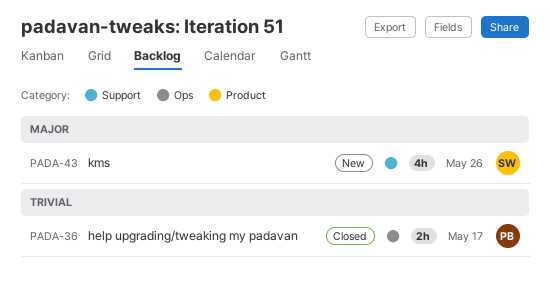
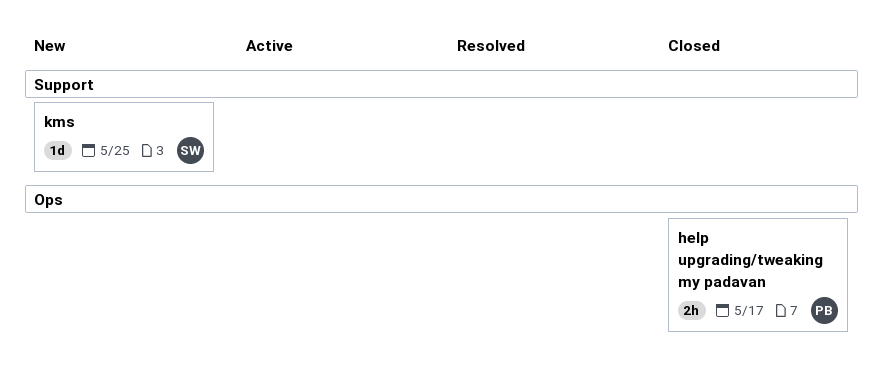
kms, estimate: 4h -> 1d
kms, due: May 26 -> May 25

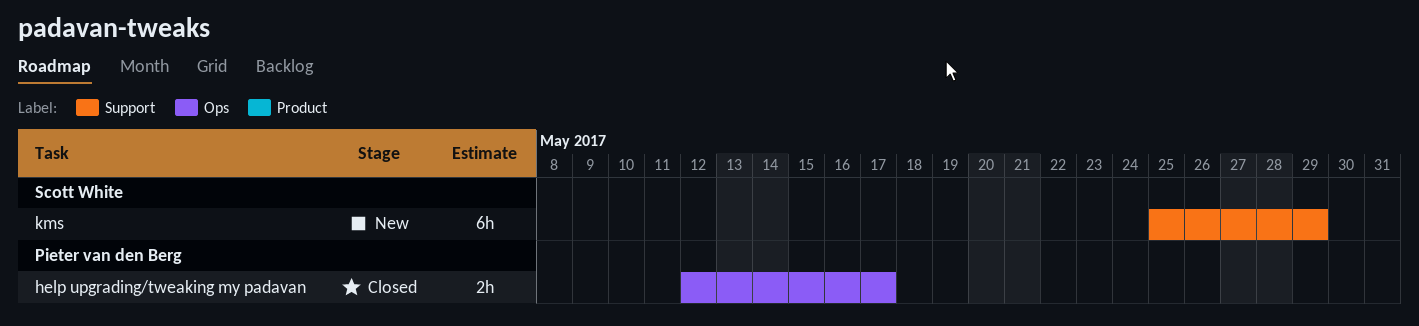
kms, estimate: 1d -> 6h
kms, due: May 25 -> May 29

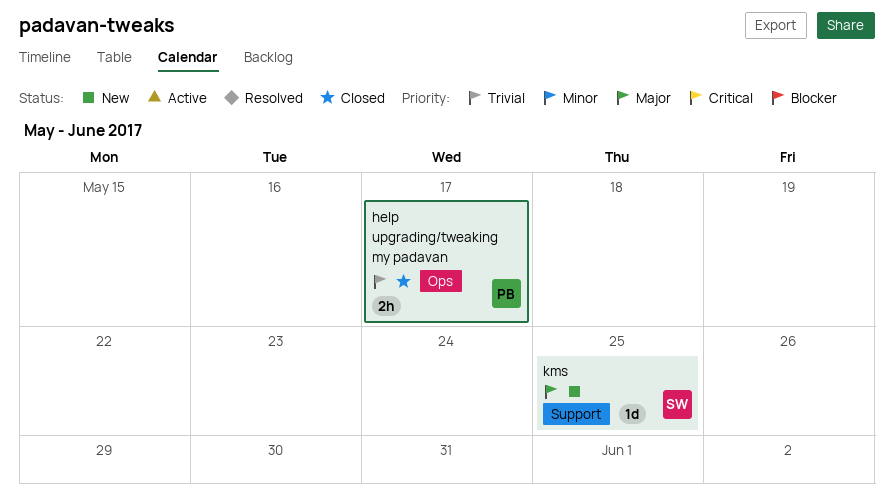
kms, estimate: 6h -> 1d
kms, due: May 29 -> May 25

